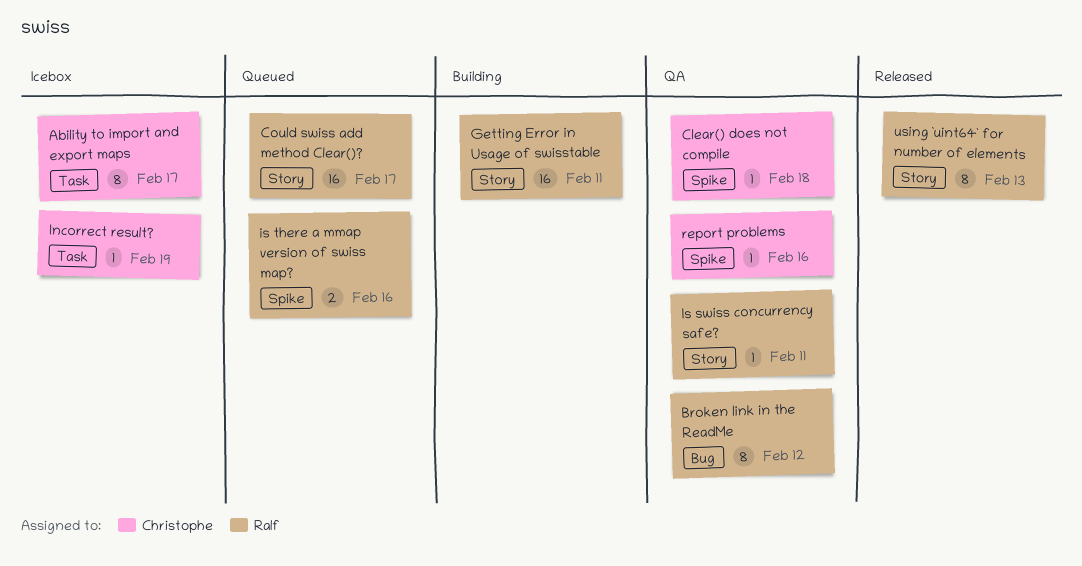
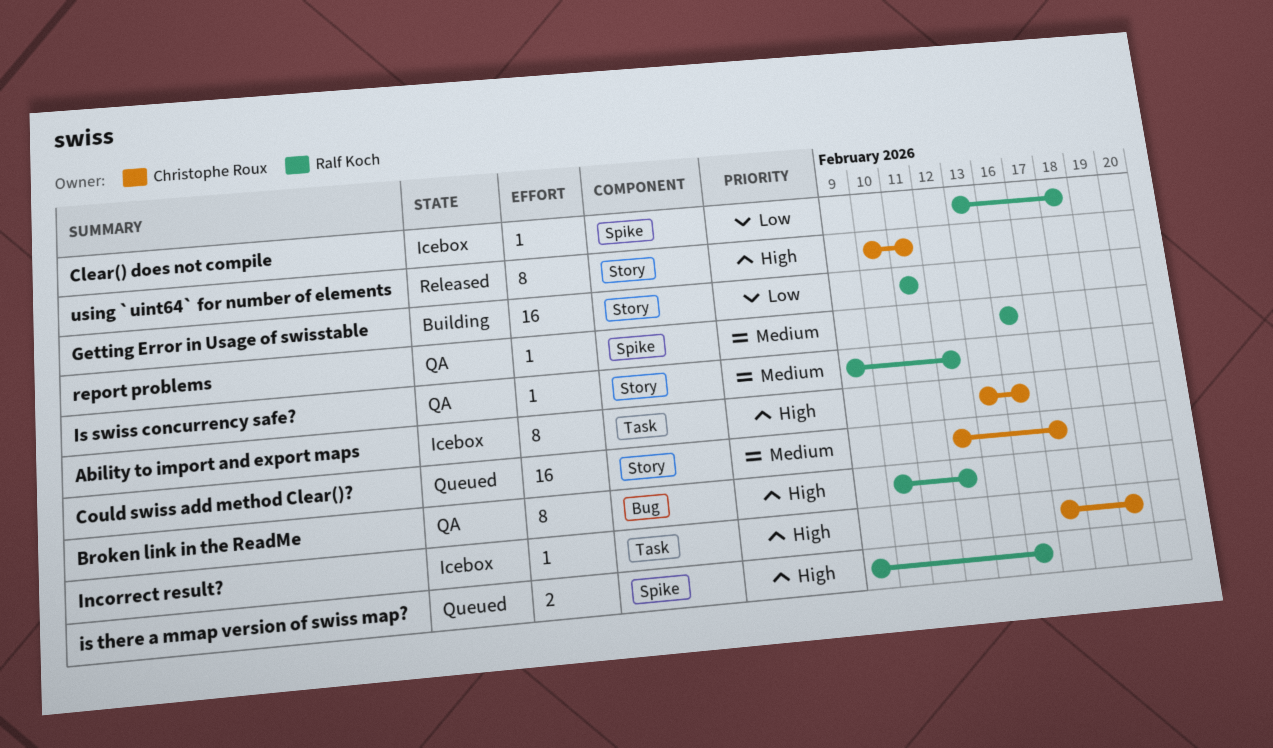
Ability to import and export maps, due: Feb 17 -> Feb 16
Clear() does not compile, status: QA -> Icebox
Clear() does not compile, owner: Christophe Roux -> Ralf Koch
Could swiss add method Clear()?, owner: Ralf Koch -> Christophe Roux
Is swiss concurrency safe?, due: Feb 11 -> Feb 12
report problems, owner: Christophe Roux -> Ralf Koch
using `uint64` for number of elements, owner: Ralf Koch -> Christophe Roux
using `uint64` for number of elements, due: Feb 13 -> Feb 11

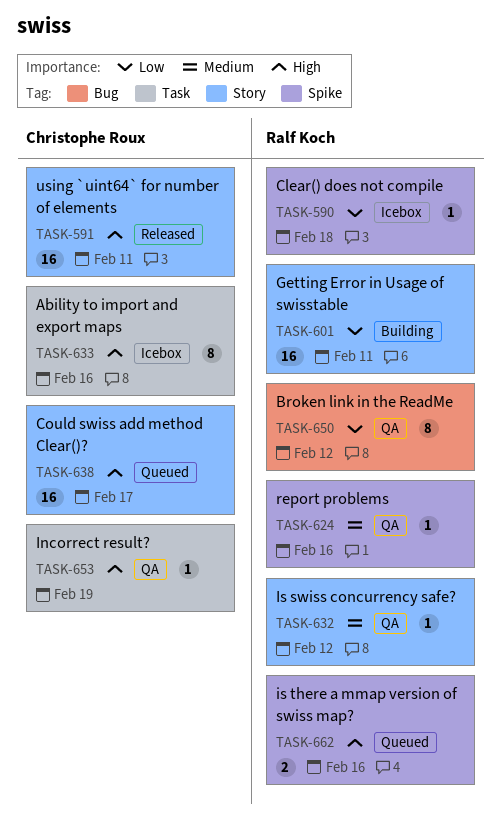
Broken link in the ReadMe, priority: High -> Low
Could swiss add method Clear()?, priority: Medium -> High
Incorrect result?, status: Icebox -> QA
using `uint64` for number of elements, estimate: 8 -> 16

